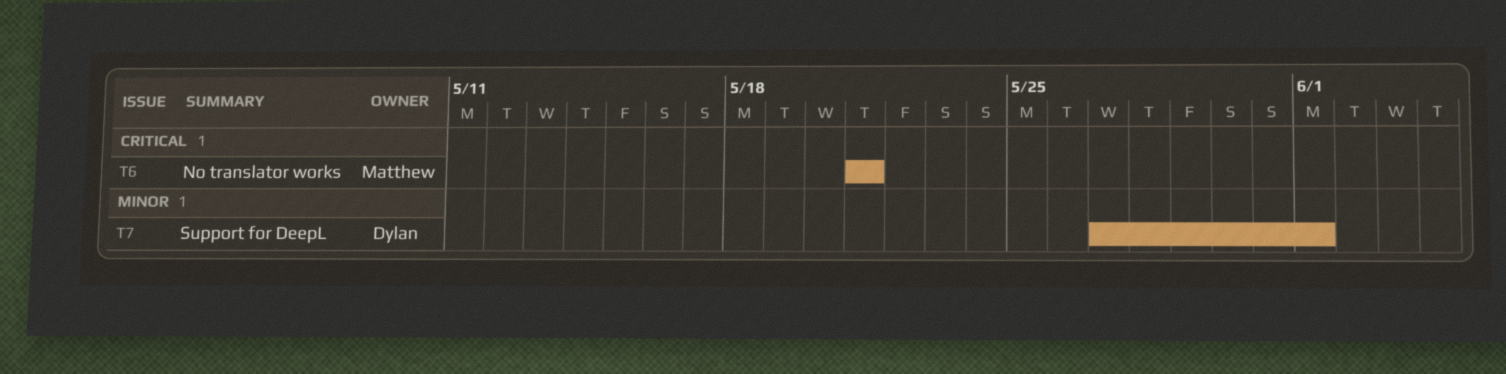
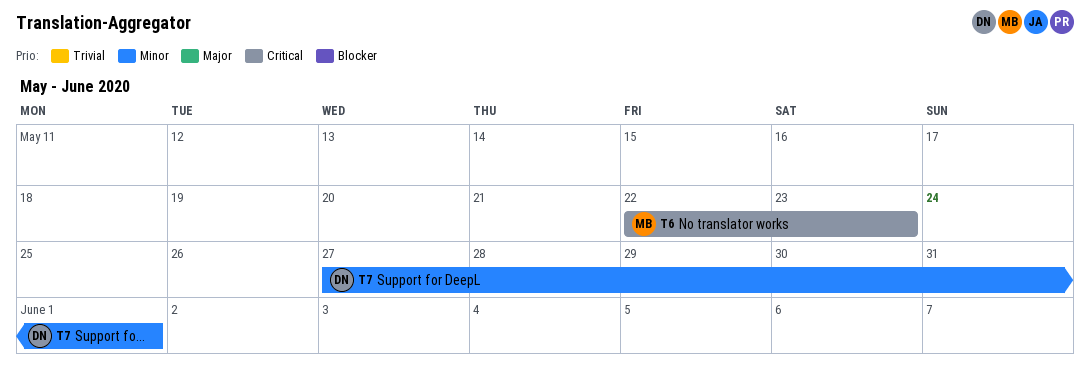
T6, start: May 21 -> May 22
T6, due: May 21 -> May 23

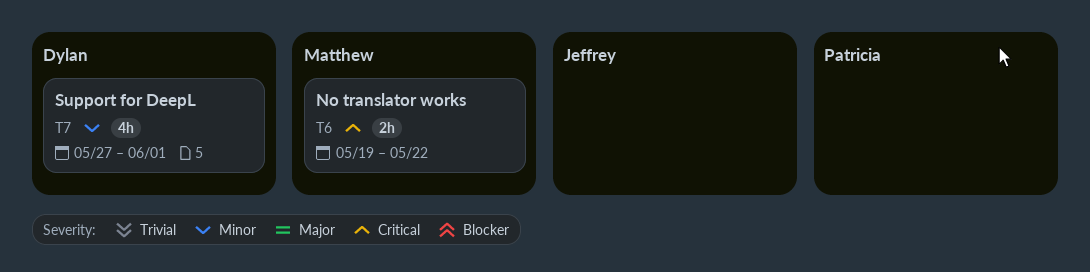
T6, start: May 22 -> May 19
T6, due: May 23 -> May 22

